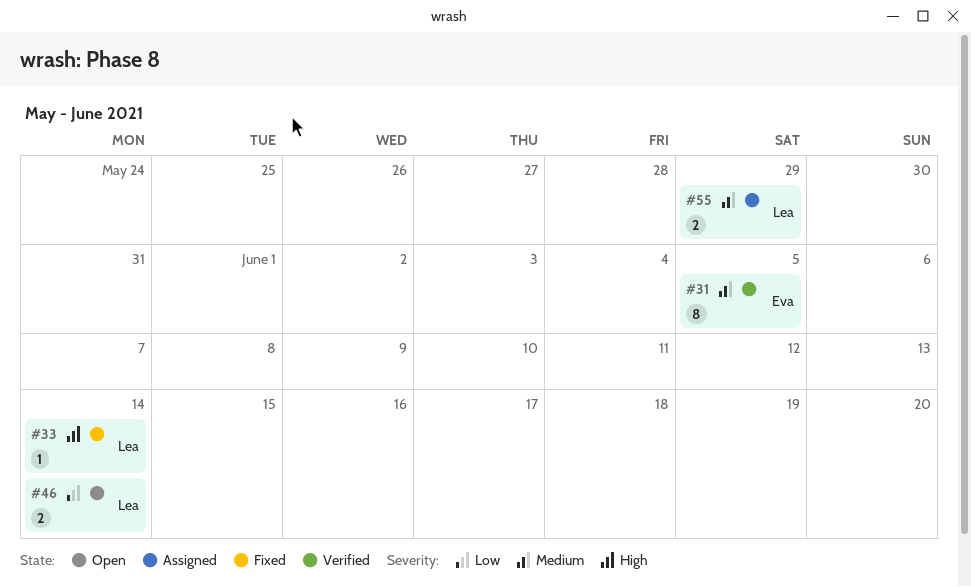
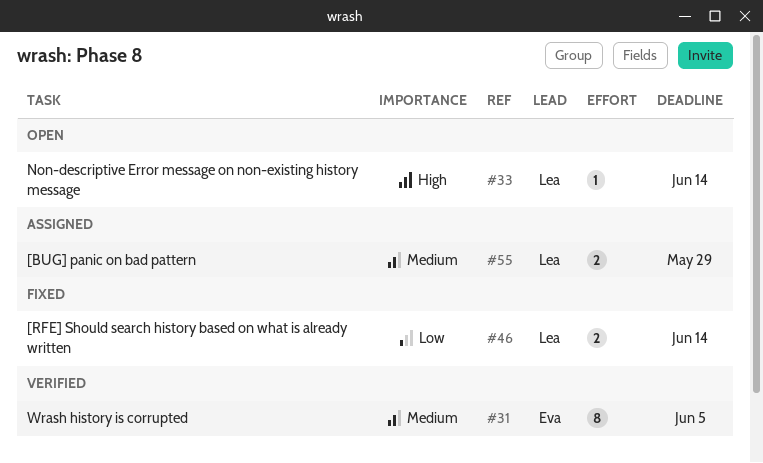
#33, status: Fixed -> Open
#46, status: Open -> Fixed

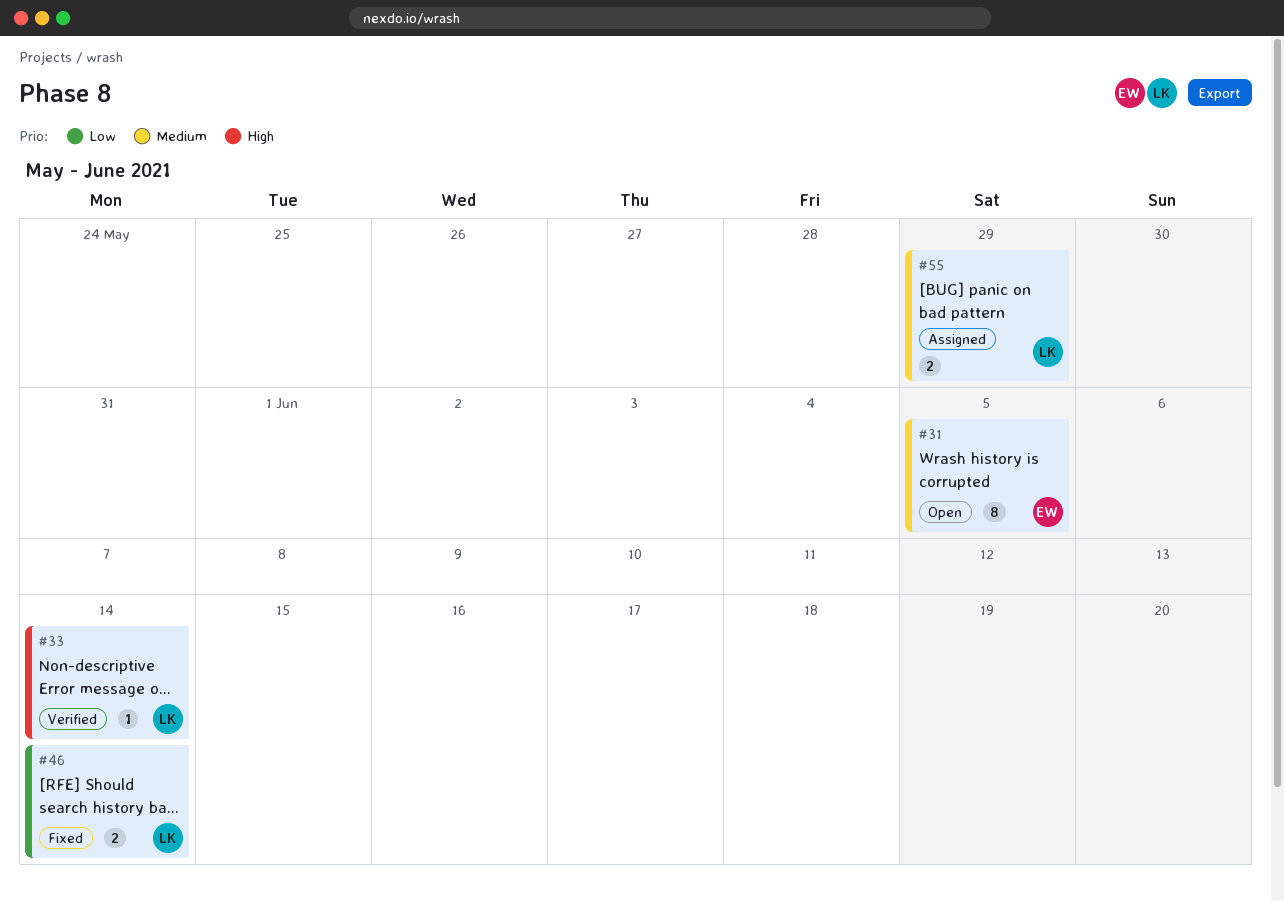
#31, status: Verified -> Open
#33, status: Open -> Verified

